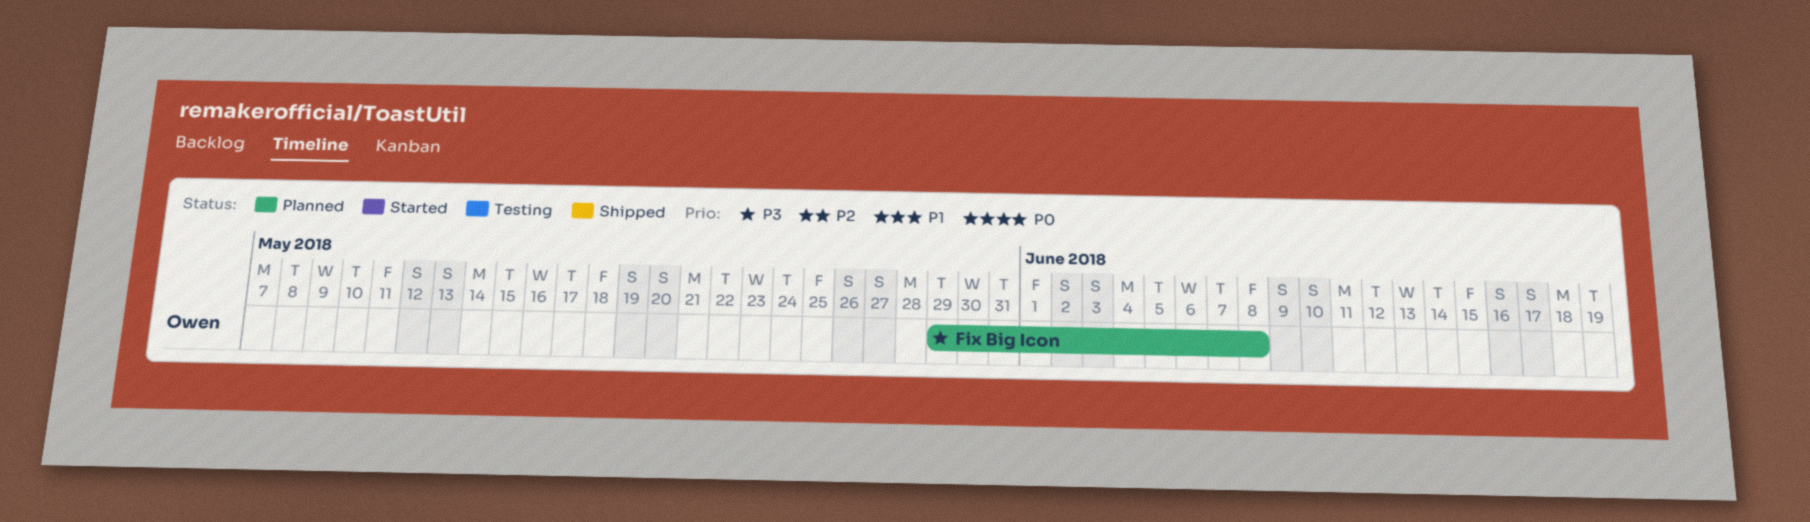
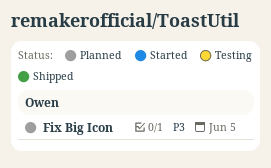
Fix Big Icon, due: Jun 8 -> Jun 5

